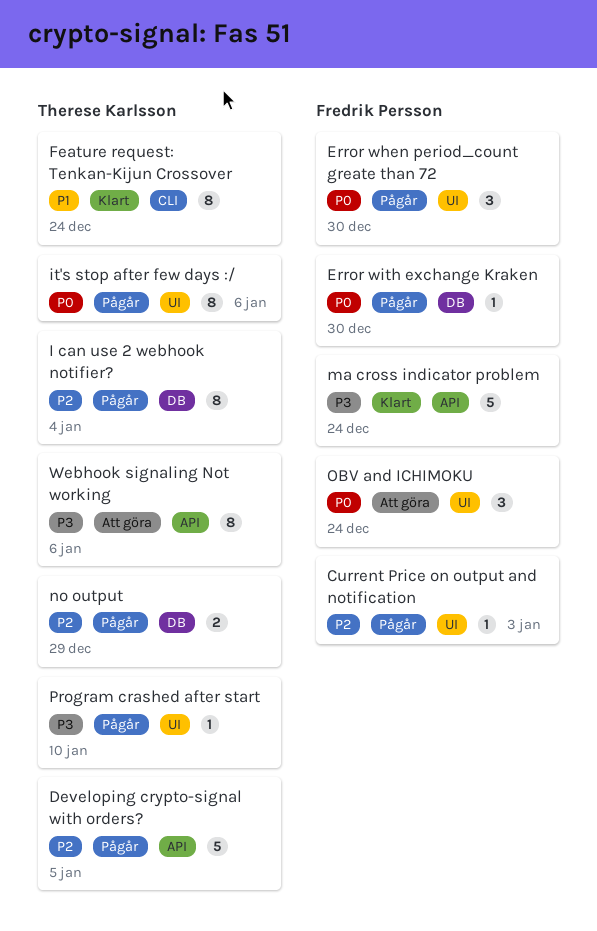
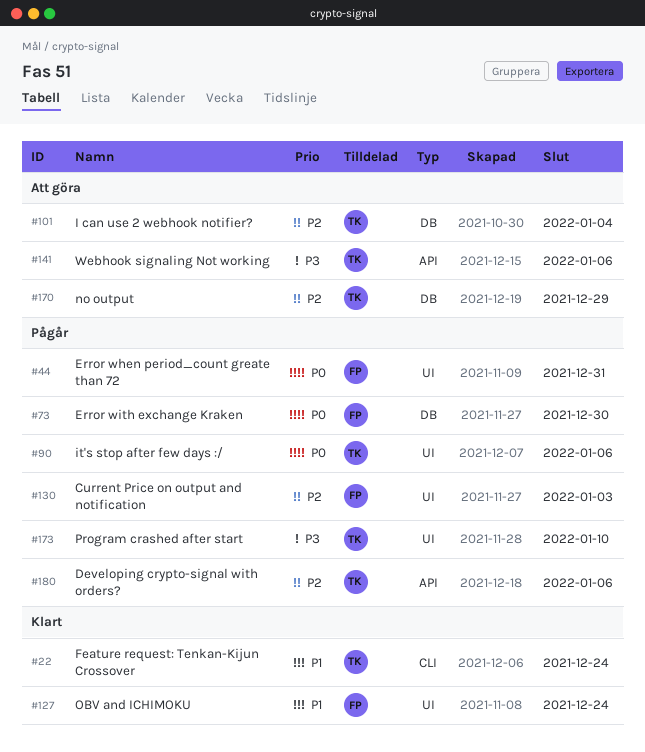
Developing crypto-signal with orders?, due: Jan 5 -> Jan 6
Error when period_count greate than 72, due: Dec 30 -> Dec 31
I can use 2 webhook notifier?, status: Pågår -> Att göra
ma cross indicator problem: present -> none
no output, status: Pågår -> Att göra
OBV and ICHIMOKU, status: Att göra -> Klart
OBV and ICHIMOKU, priority: P0 -> P1

